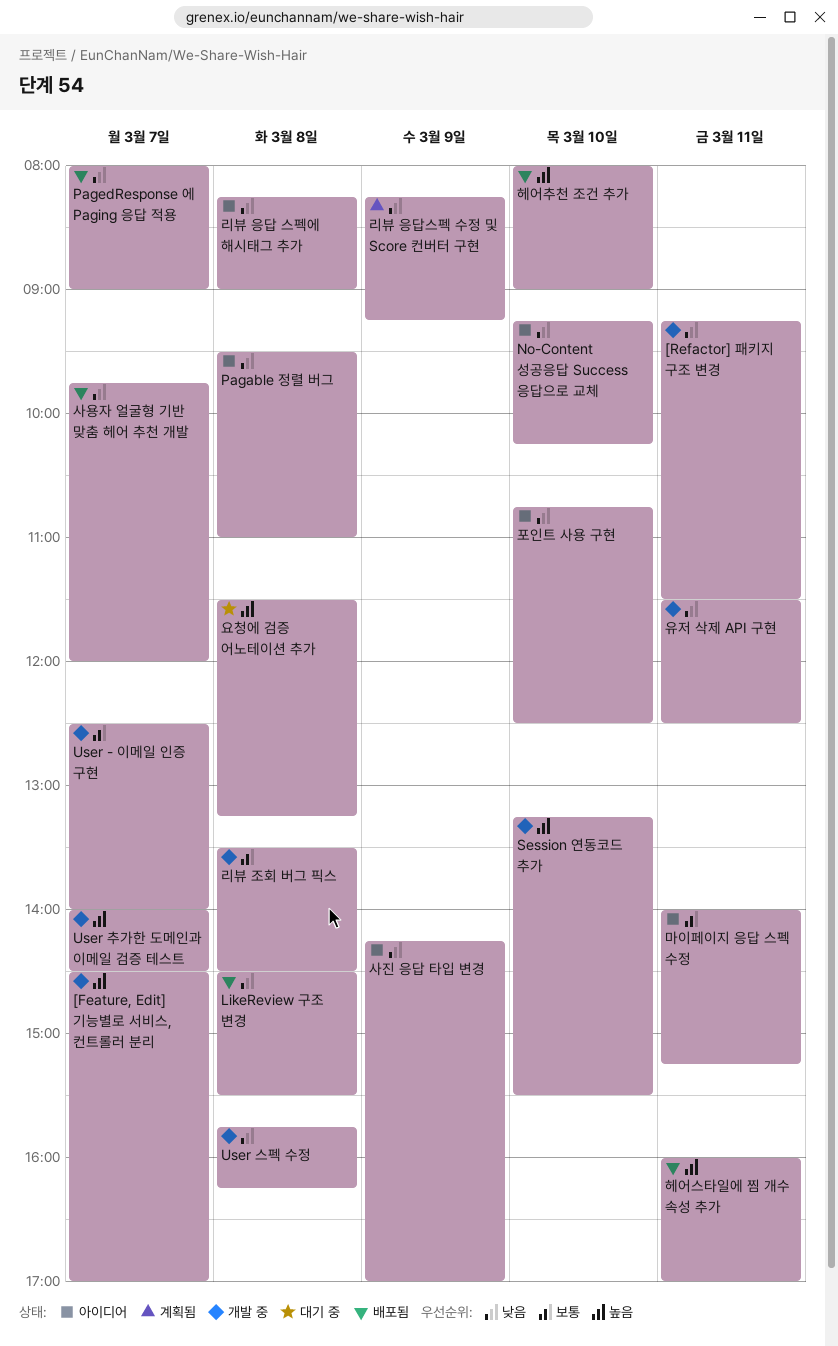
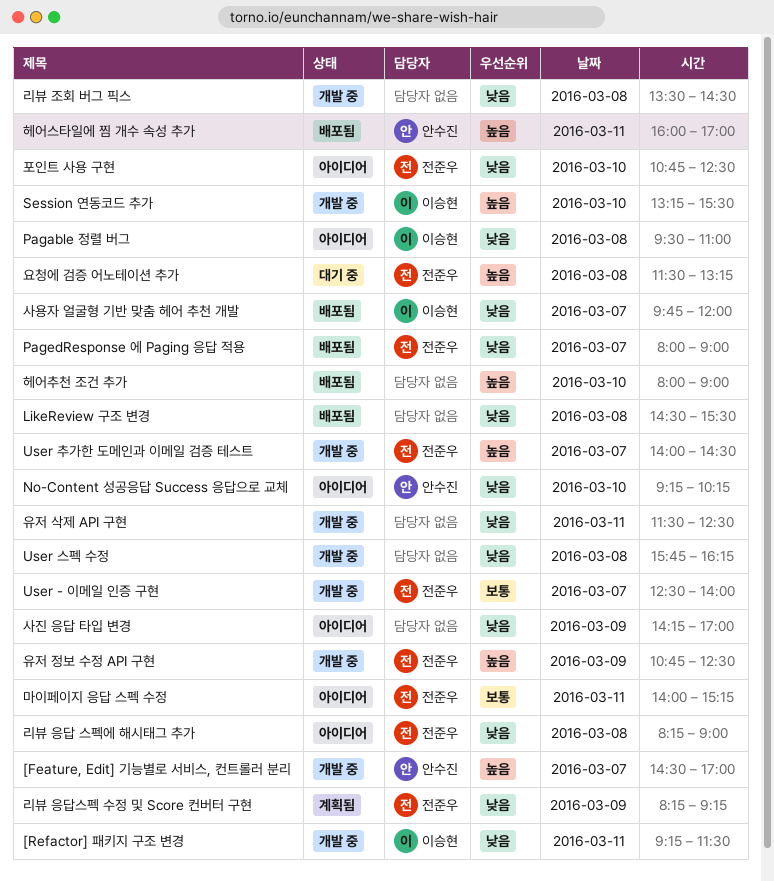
리뷰 조회 버그 픽스, priority: 보통 -> 낮음
유저 정보 수정 API 구현: none -> present

